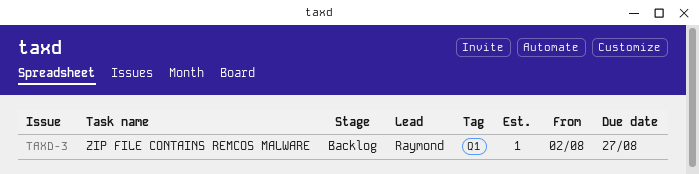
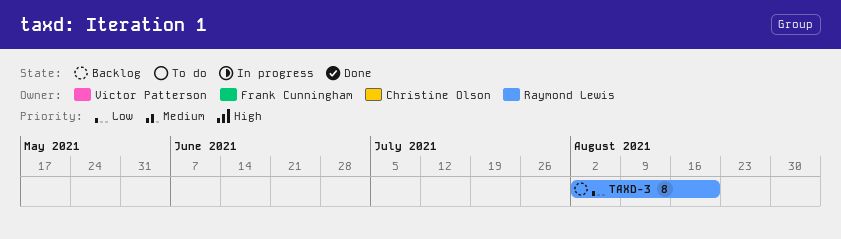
TAXD-3, estimate: 1 -> 8
TAXD-3, due: Aug 27 -> Aug 20

